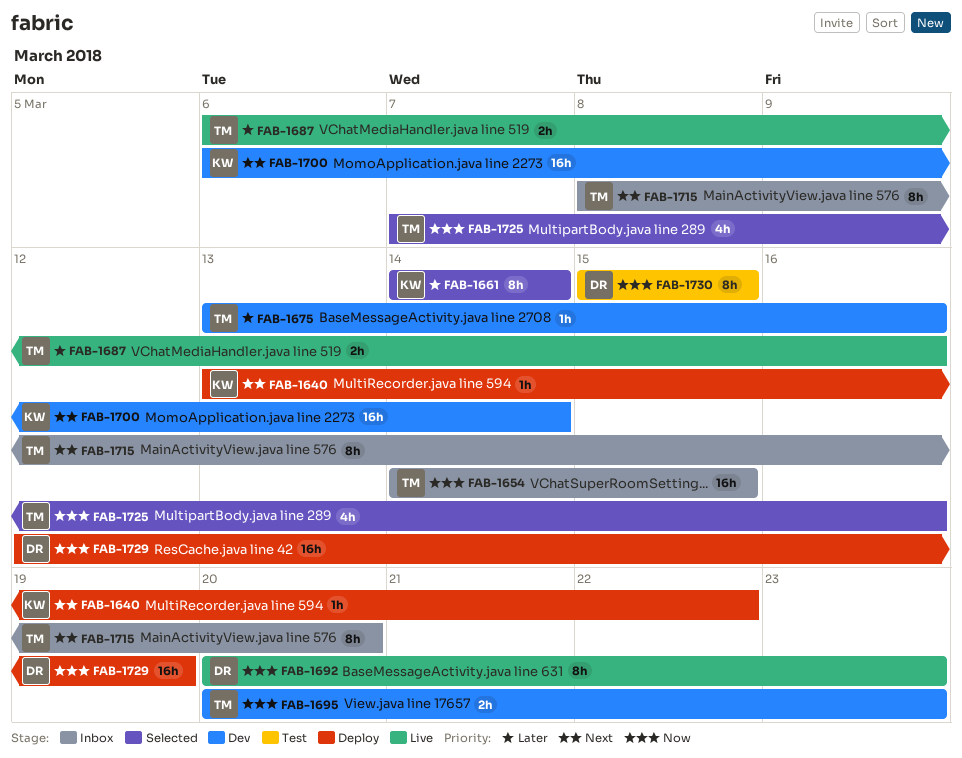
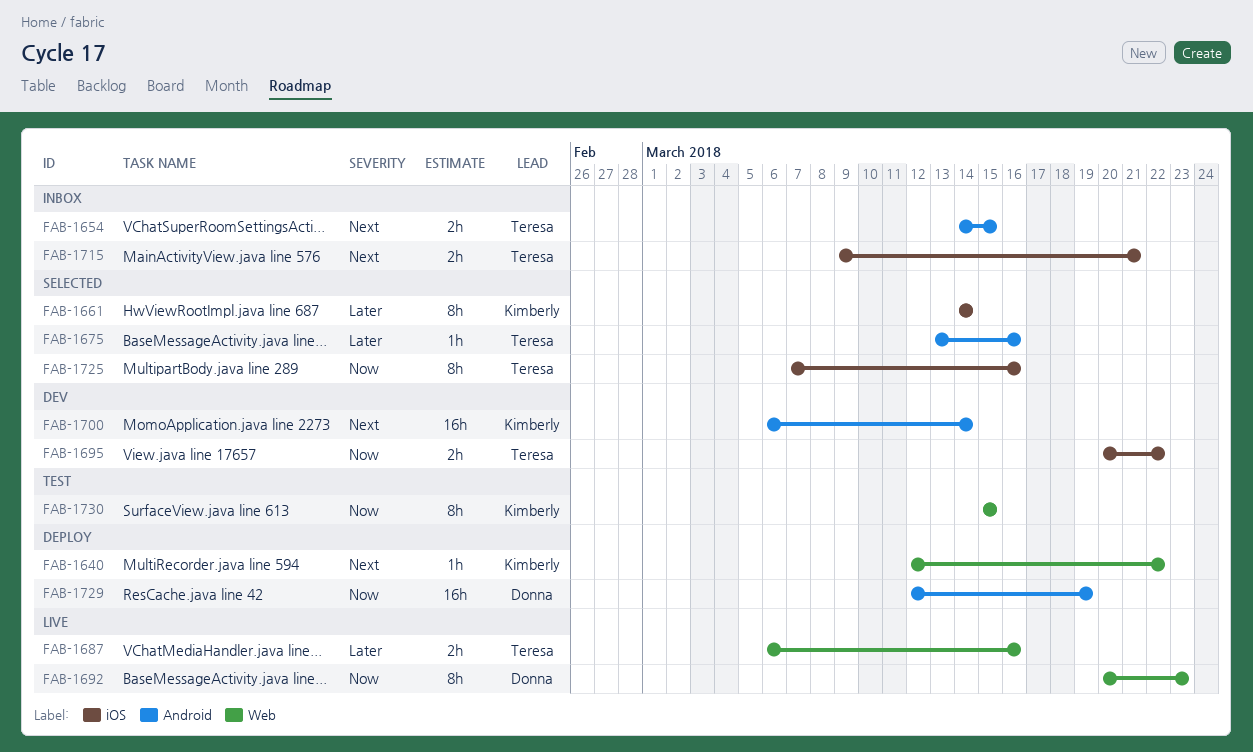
FAB-1640, start: Mar 13 -> Mar 12
FAB-1654, priority: Now -> Next
FAB-1654, estimate: 16h -> 2h
FAB-1675, status: Dev -> Selected
FAB-1695, due: Mar 23 -> Mar 22
FAB-1715, estimate: 8h -> 2h
FAB-1715, start: Mar 8 -> Mar 9
FAB-1715, due: Mar 20 -> Mar 21
FAB-1725, estimate: 4h -> 8h
FAB-1730, owner: Donna -> Kimberly

